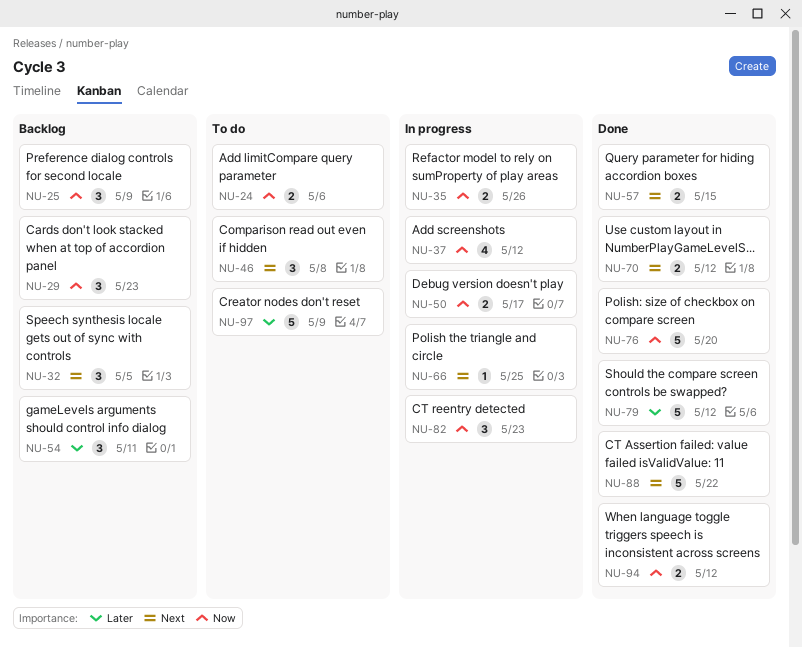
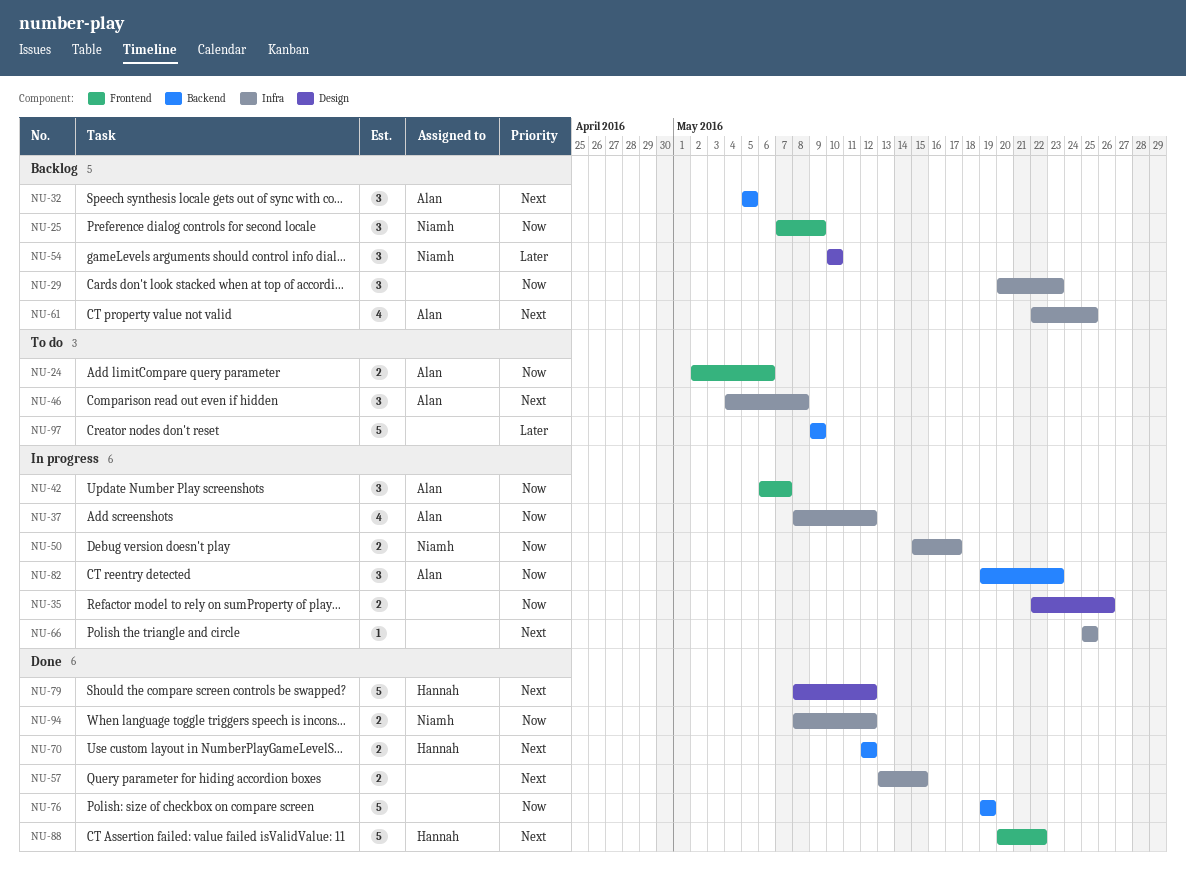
NU-42: none -> present
NU-54, due: May 11 -> May 10
NU-61: none -> present
NU-76, due: May 20 -> May 19
NU-79, priority: Later -> Next

